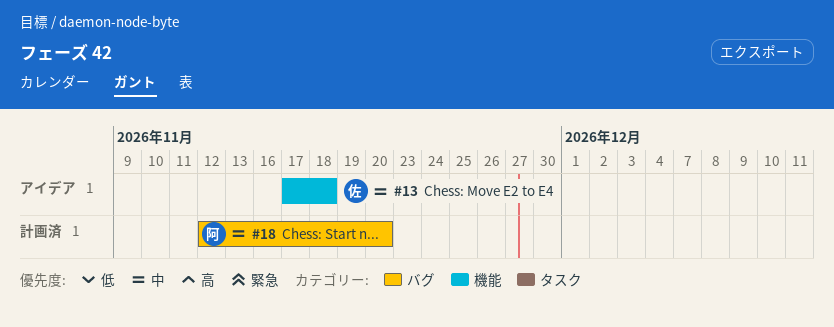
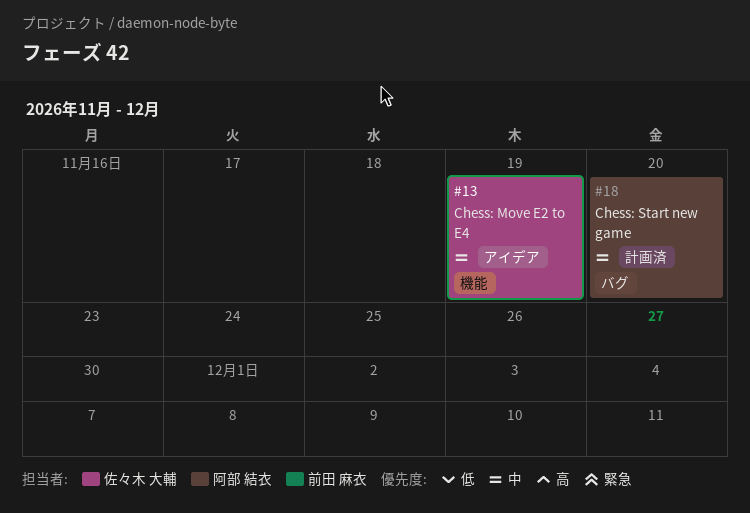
#13, due: Nov 18 -> Nov 19

